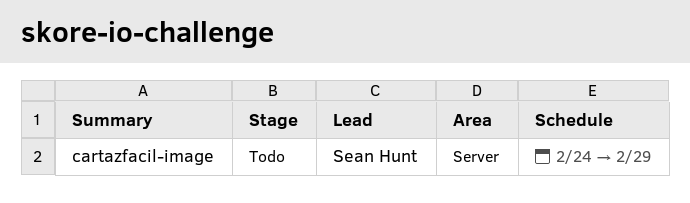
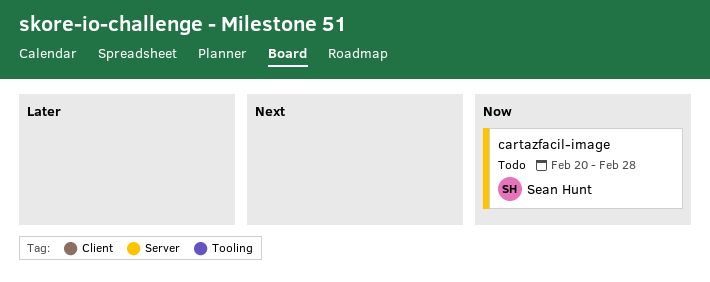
cartazfacil-image, start: Feb 24 -> Feb 20
cartazfacil-image, due: Feb 29 -> Feb 28

